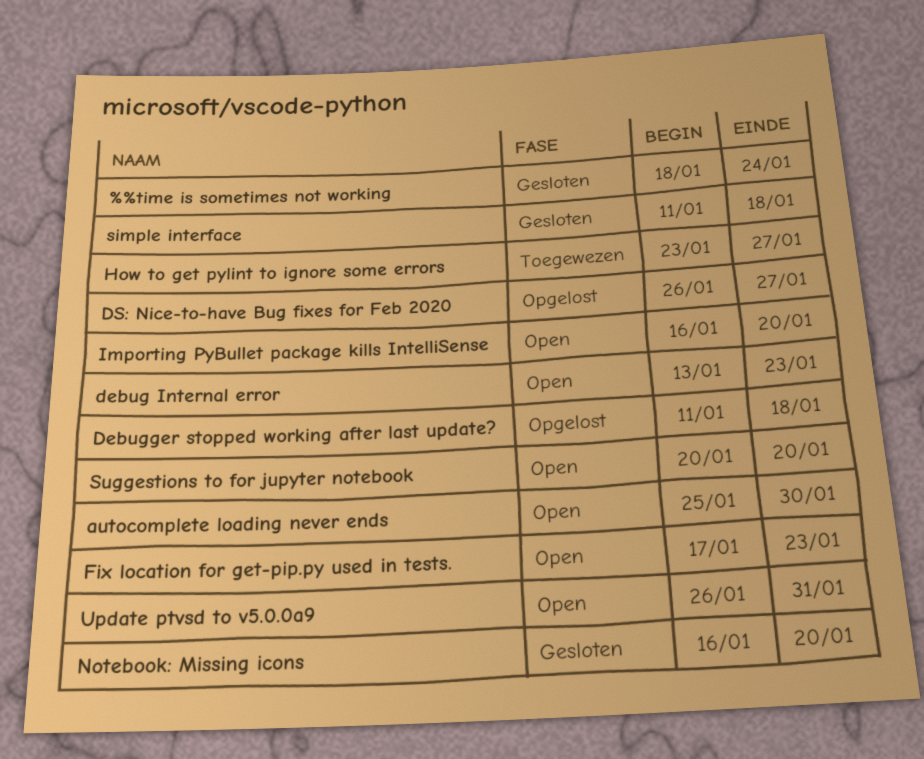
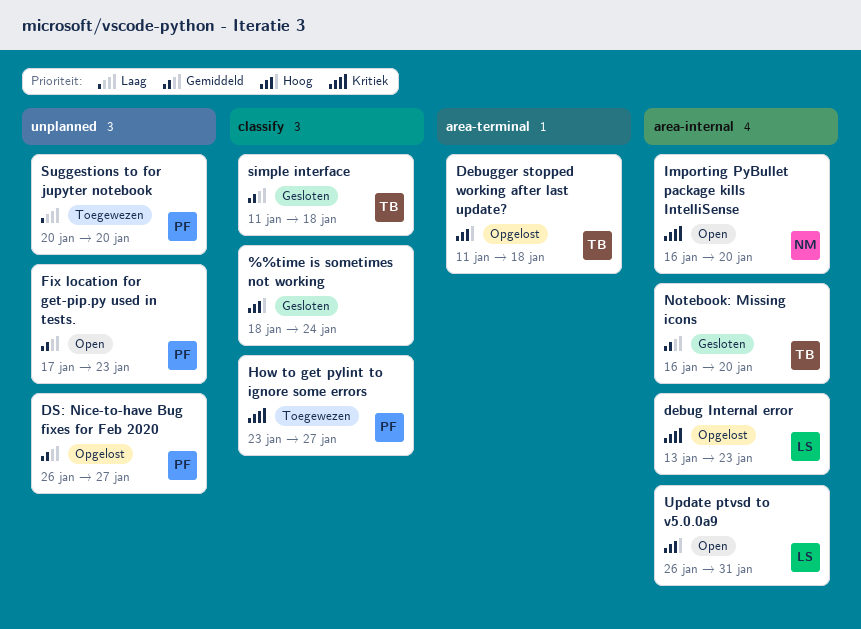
autocomplete loading never ends: present -> none
debug Internal error, status: Open -> Opgelost
Suggestions to for jupyter notebook, status: Open -> Toegewezen

